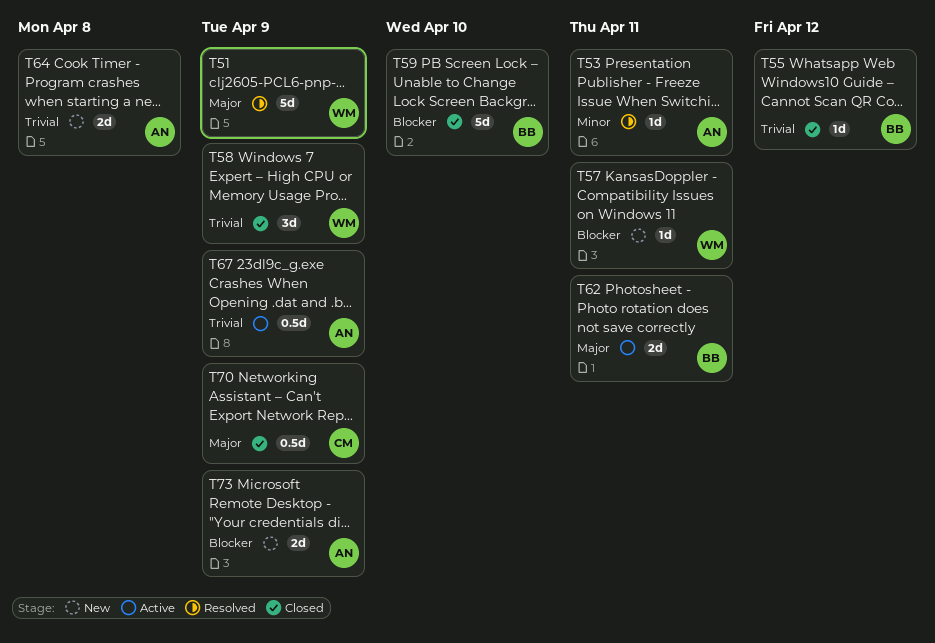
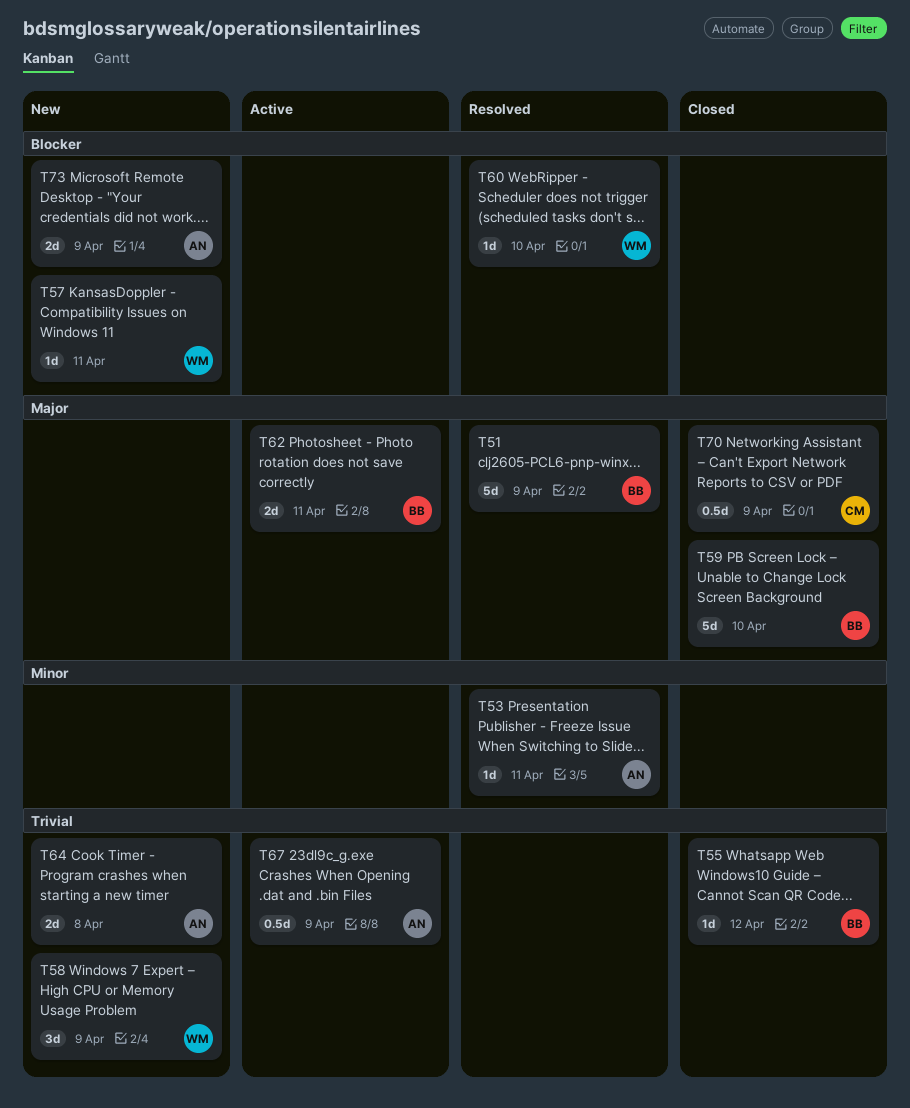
T51, owner: WM -> BB
T58, status: Closed -> New
T59, priority: Blocker -> Major
T60: none -> present

